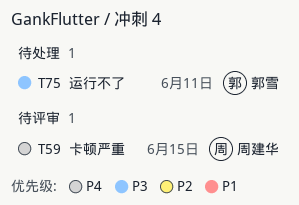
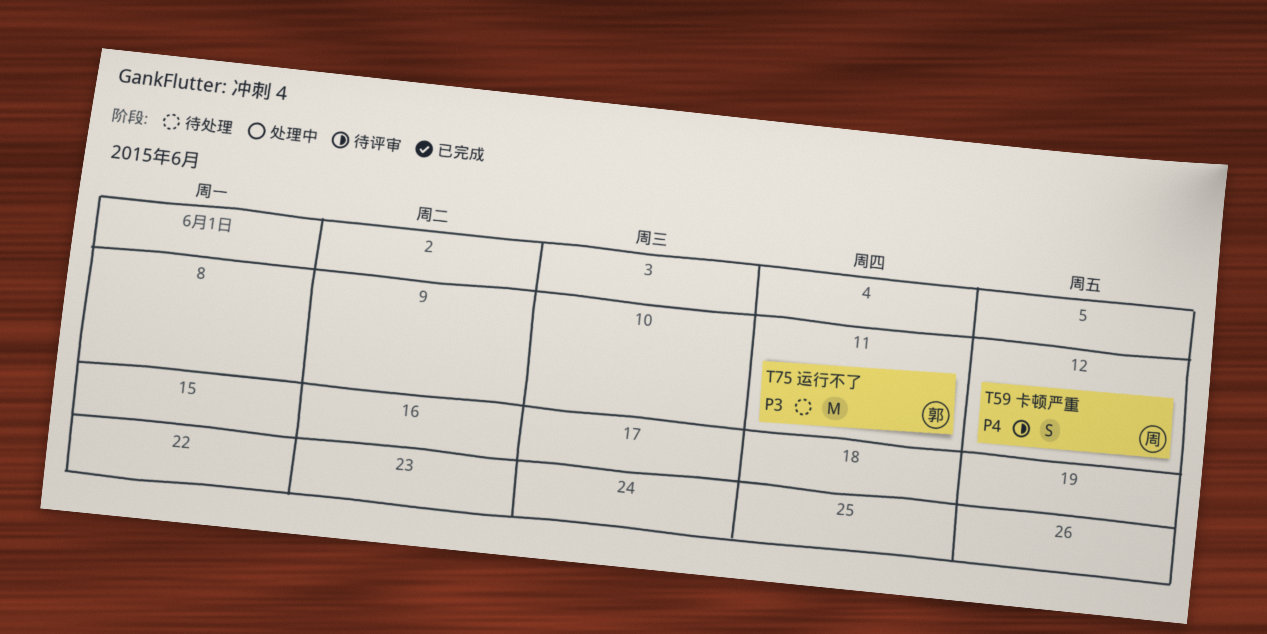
T59, due: Jun 15 -> Jun 12

